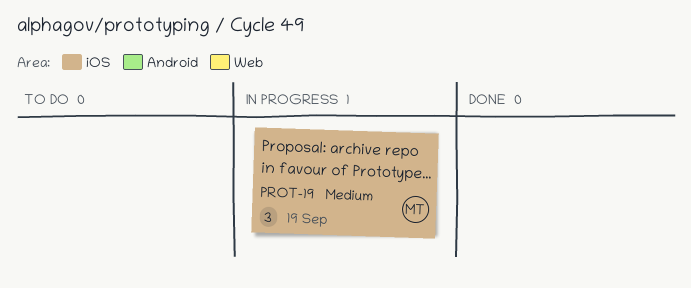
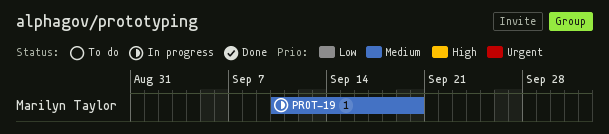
PROT-19, estimate: 3 -> 1
PROT-19, due: Sep 19 -> Sep 20

